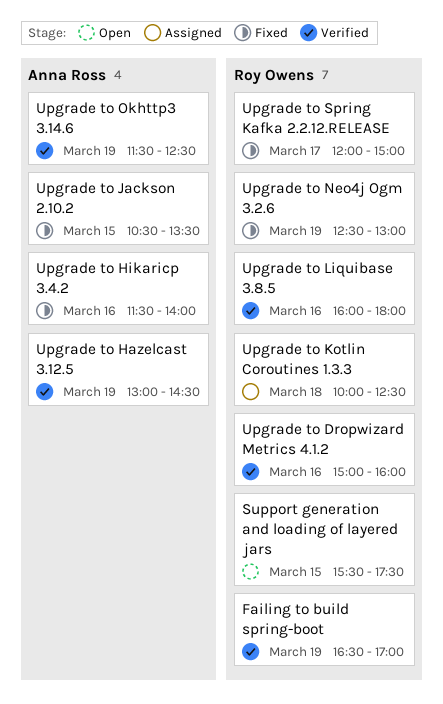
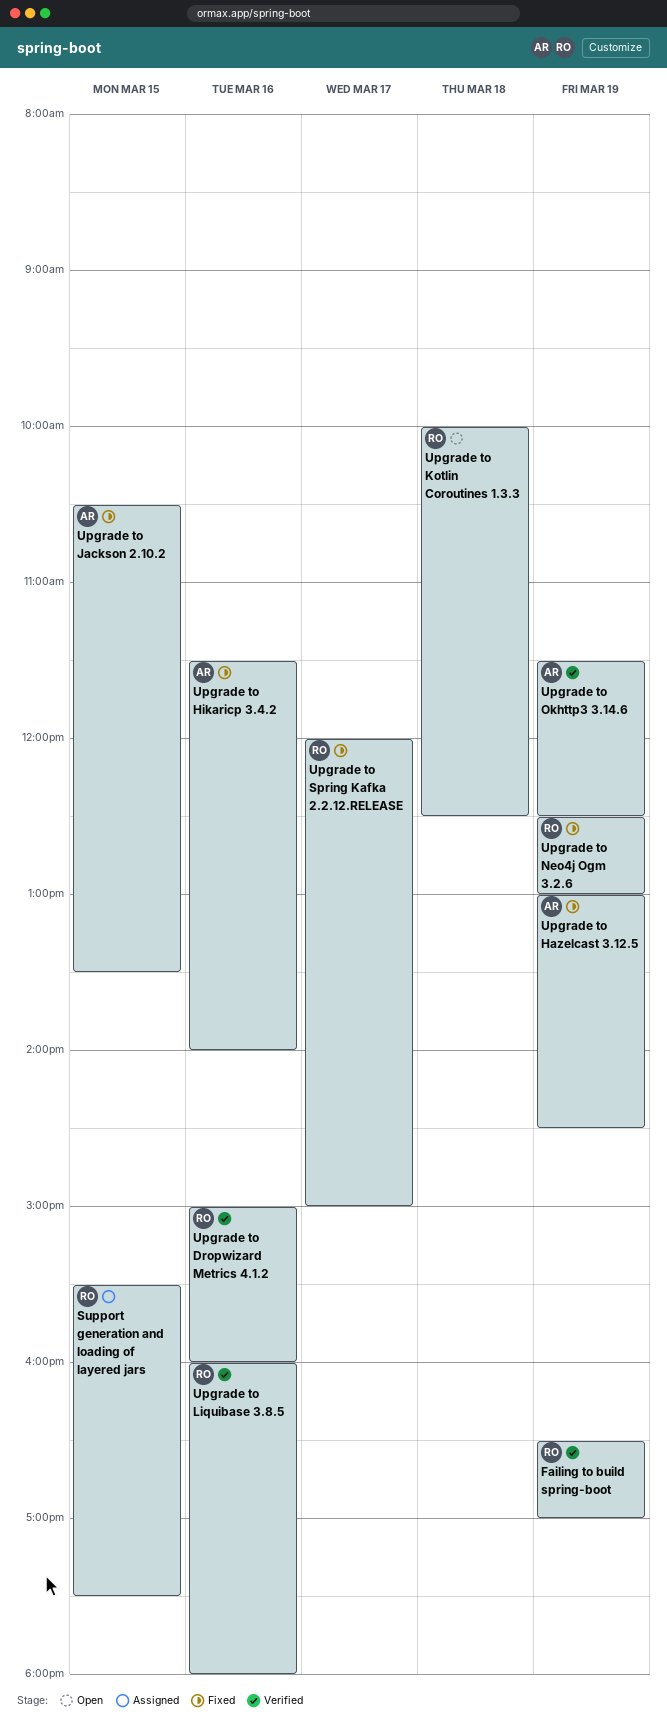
Support generation and loading of layered jars, status: Open -> Assigned
Upgrade to Hazelcast 3.12.5, status: Verified -> Fixed
Upgrade to Kotlin Coroutines 1.3.3, status: Assigned -> Open

